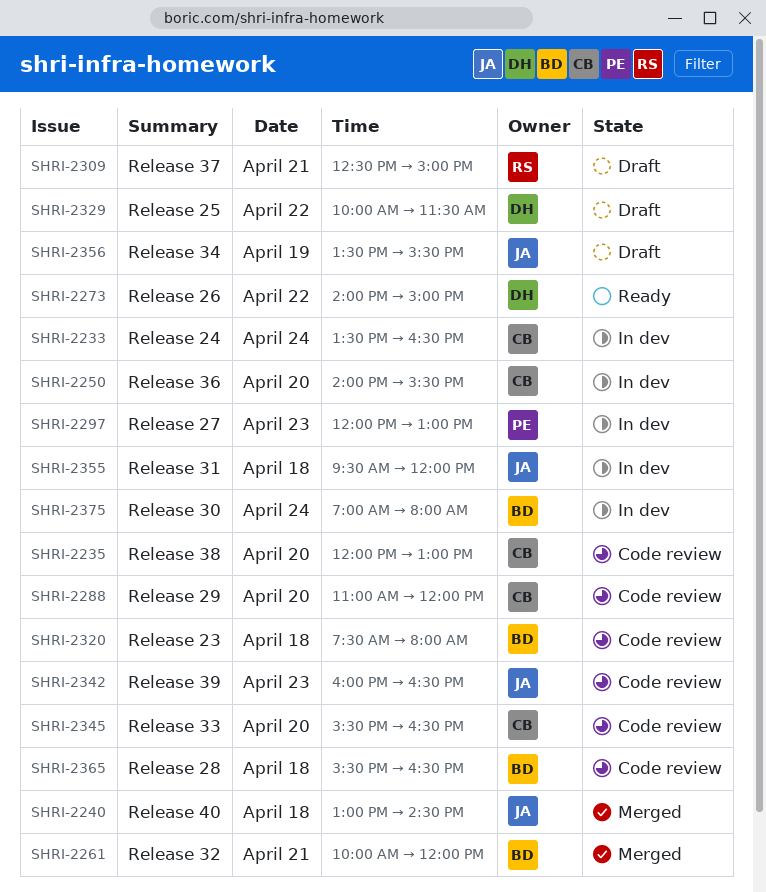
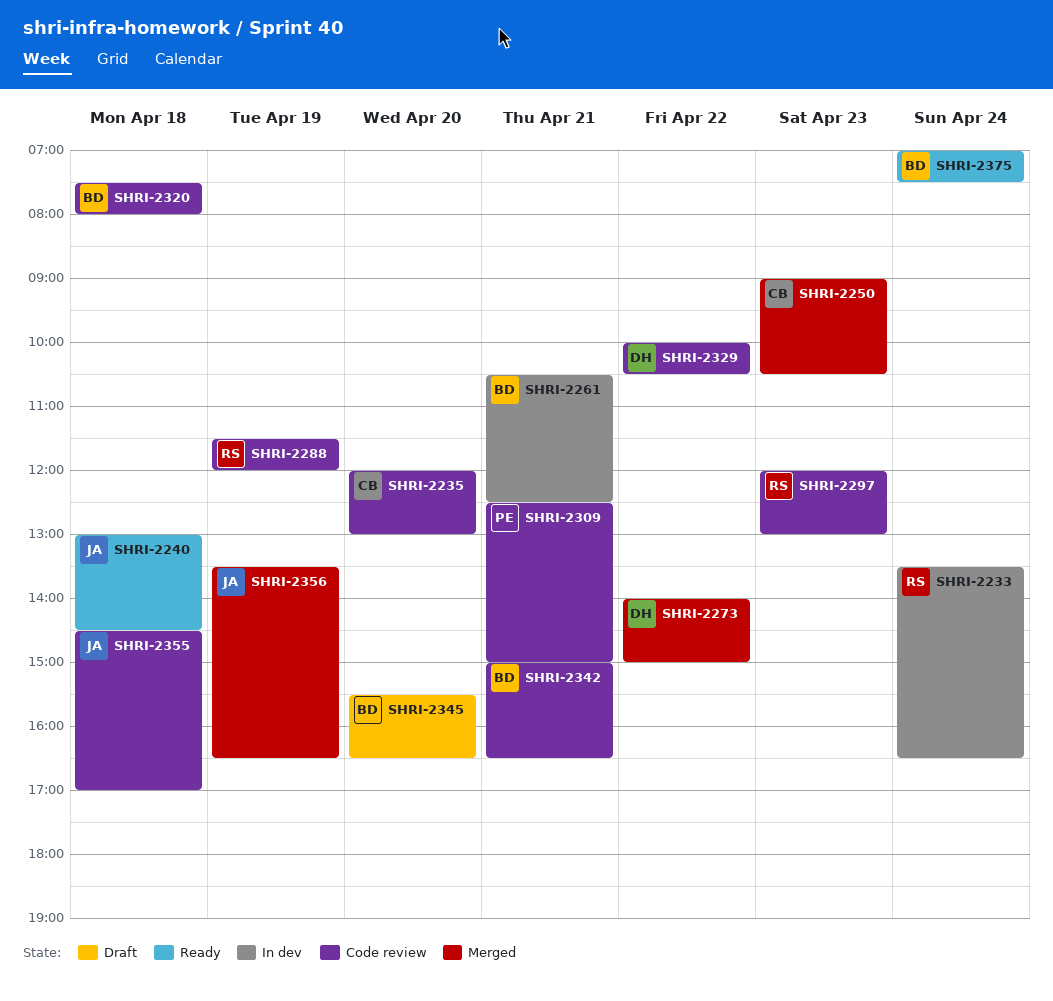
SHRI-2233, owner: CB -> RS
SHRI-2240, status: Merged -> Ready
SHRI-2250, status: In dev -> Merged
SHRI-2250, day: Apr 20 -> Apr 23
SHRI-2250, begins: 14:00 -> 09:00
SHRI-2250, ends: 15:30 -> 10:30
SHRI-2261, status: Merged -> In dev
SHRI-2261, begins: 10:00 -> 10:30
SHRI-2261, ends: 12:00 -> 12:30
SHRI-2273, status: Ready -> Merged
SHRI-2288, owner: CB -> RS
SHRI-2288, day: Apr 20 -> Apr 19
SHRI-2288, begins: 11:00 -> 11:30
SHRI-2297, status: In dev -> Code review
SHRI-2297, owner: PE -> RS
SHRI-2309, status: Draft -> Code review
SHRI-2309, owner: RS -> PE
SHRI-2329, status: Draft -> Code review
SHRI-2329, ends: 11:30 -> 10:30
SHRI-2342, owner: JA -> BD
SHRI-2342, day: Apr 23 -> Apr 21
SHRI-2342, begins: 16:00 -> 15:00
SHRI-2345, status: Code review -> Draft
SHRI-2345, owner: CB -> BD
SHRI-2355, status: In dev -> Code review
SHRI-2355, begins: 09:30 -> 14:30
SHRI-2355, ends: 12:00 -> 17:00
SHRI-2356, status: Draft -> Merged
SHRI-2356, ends: 15:30 -> 16:30
SHRI-2365: present -> none
SHRI-2375, status: In dev -> Ready
SHRI-2375, ends: 08:00 -> 07:30

